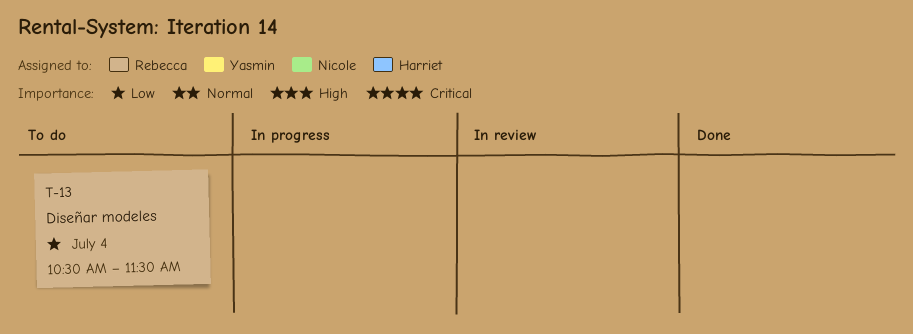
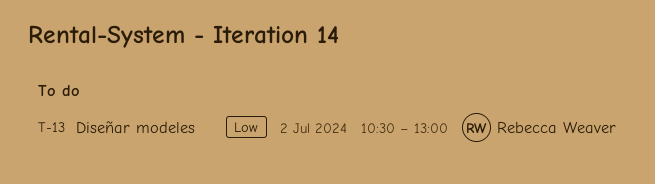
T-13, day: Jul 4 -> Jul 2
T-13, ends: 11:30 -> 13:00

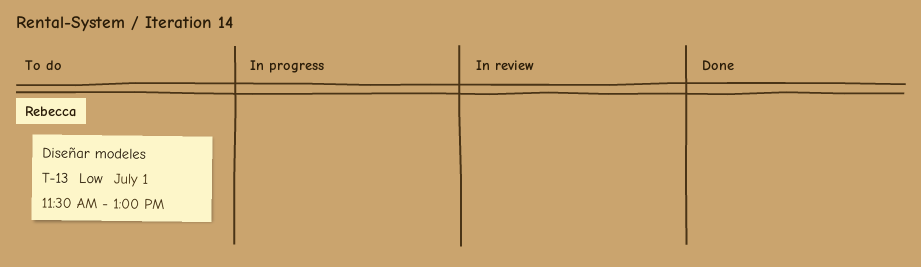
T-13, day: Jul 2 -> Jul 1
T-13, begins: 10:30 -> 11:30

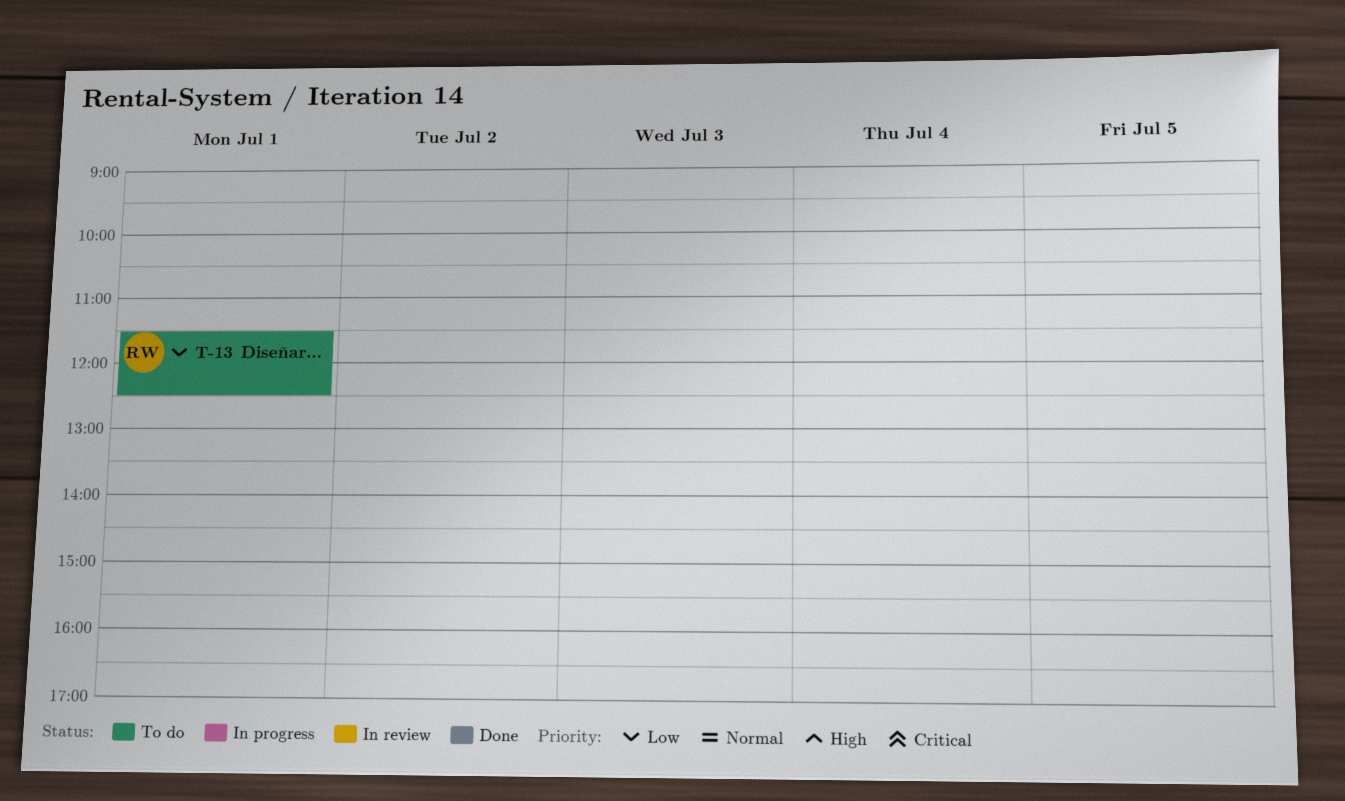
T-13, ends: 13:00 -> 12:30

